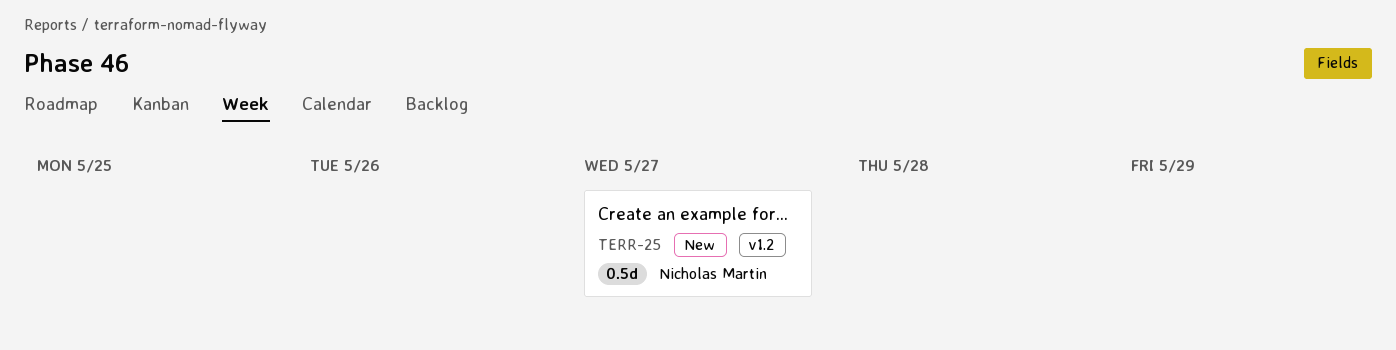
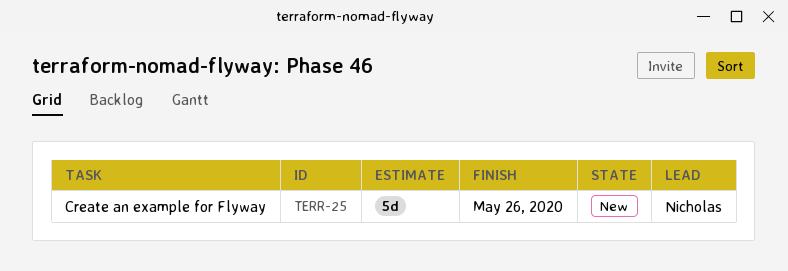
TERR-25, estimate: 0.5d -> 5d
TERR-25, due: May 27 -> May 26

